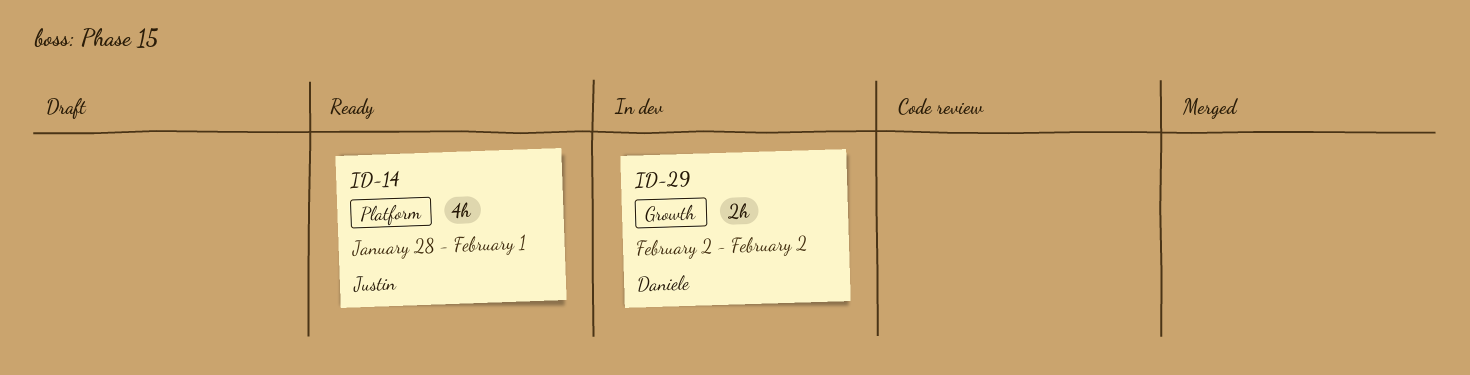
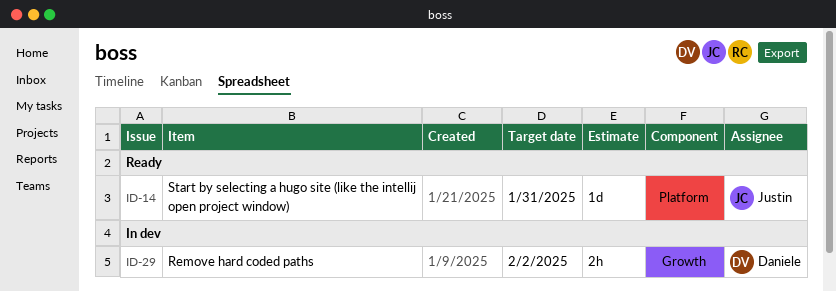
ID-14, estimate: 4h -> 1d
ID-14, due: Feb 1 -> Jan 31

